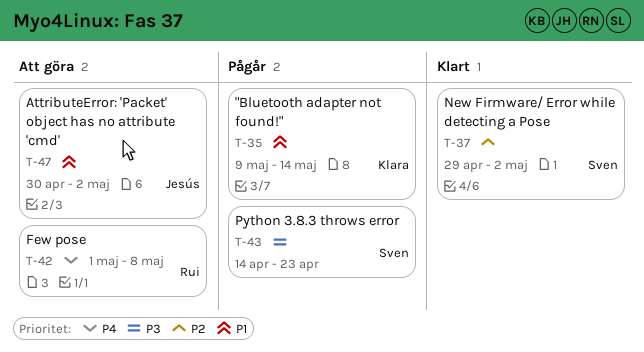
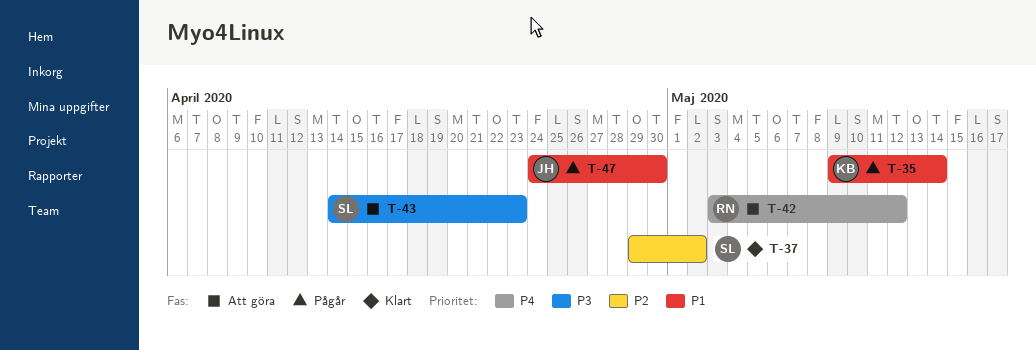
T-42, start: May 1 -> May 3
T-42, due: May 8 -> May 12
T-43, status: Pågår -> Att göra
T-47, status: Att göra -> Pågår
T-47, start: Apr 30 -> Apr 24
T-47, due: May 2 -> Apr 30

